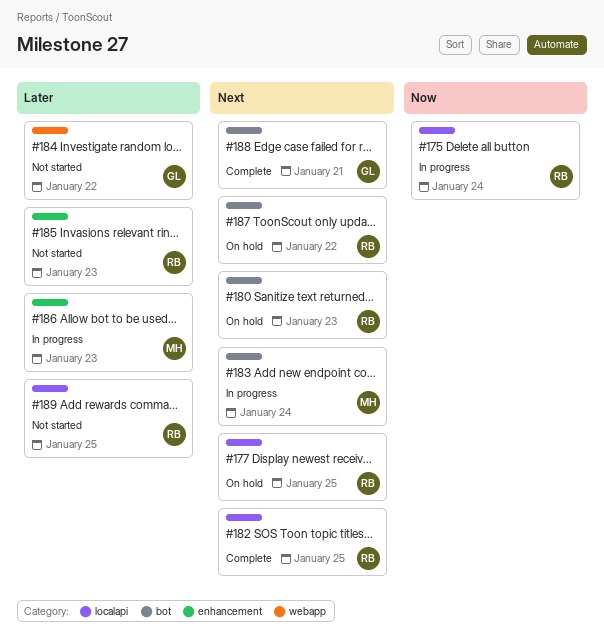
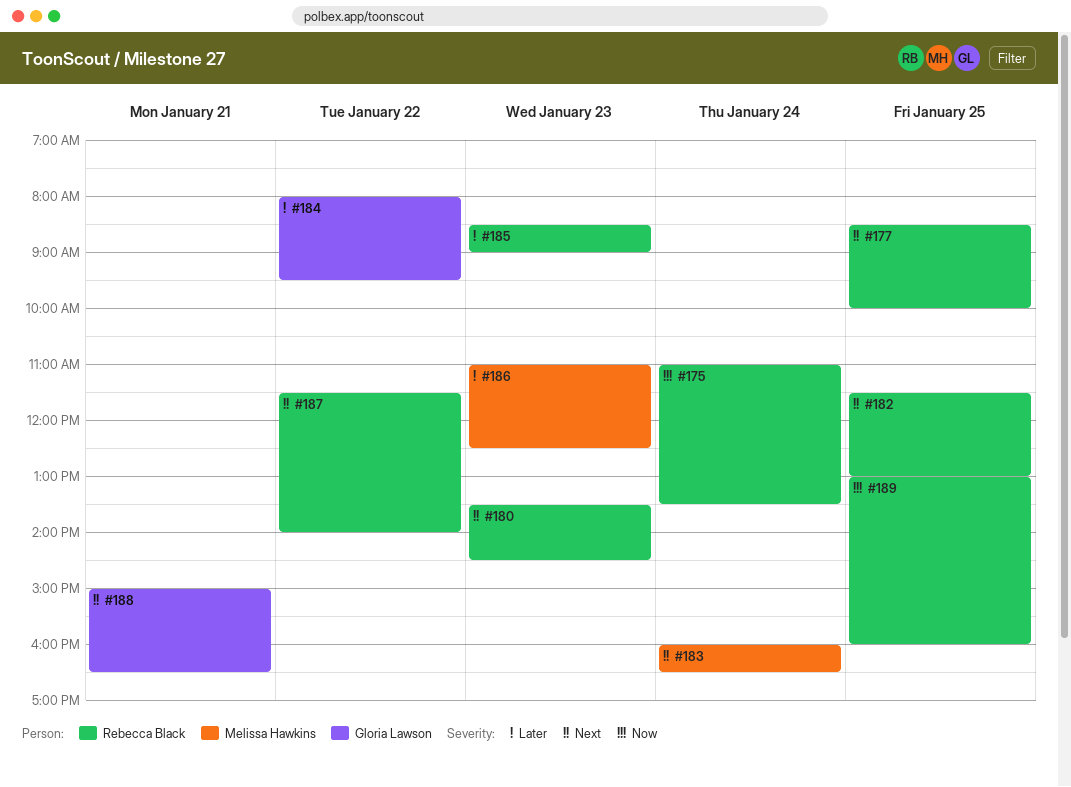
#189, priority: Later -> Now

